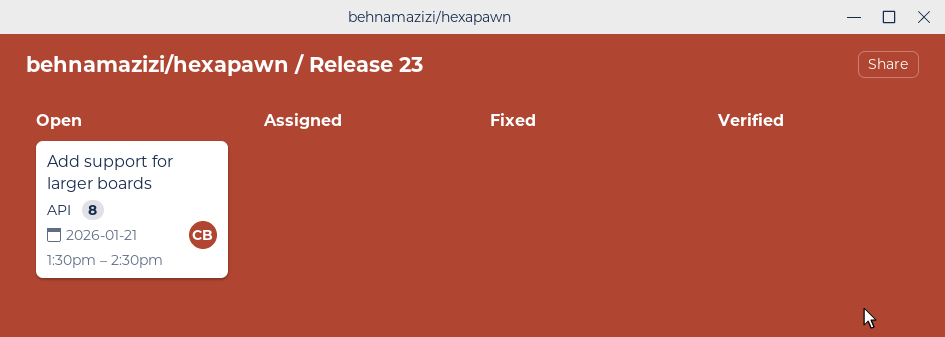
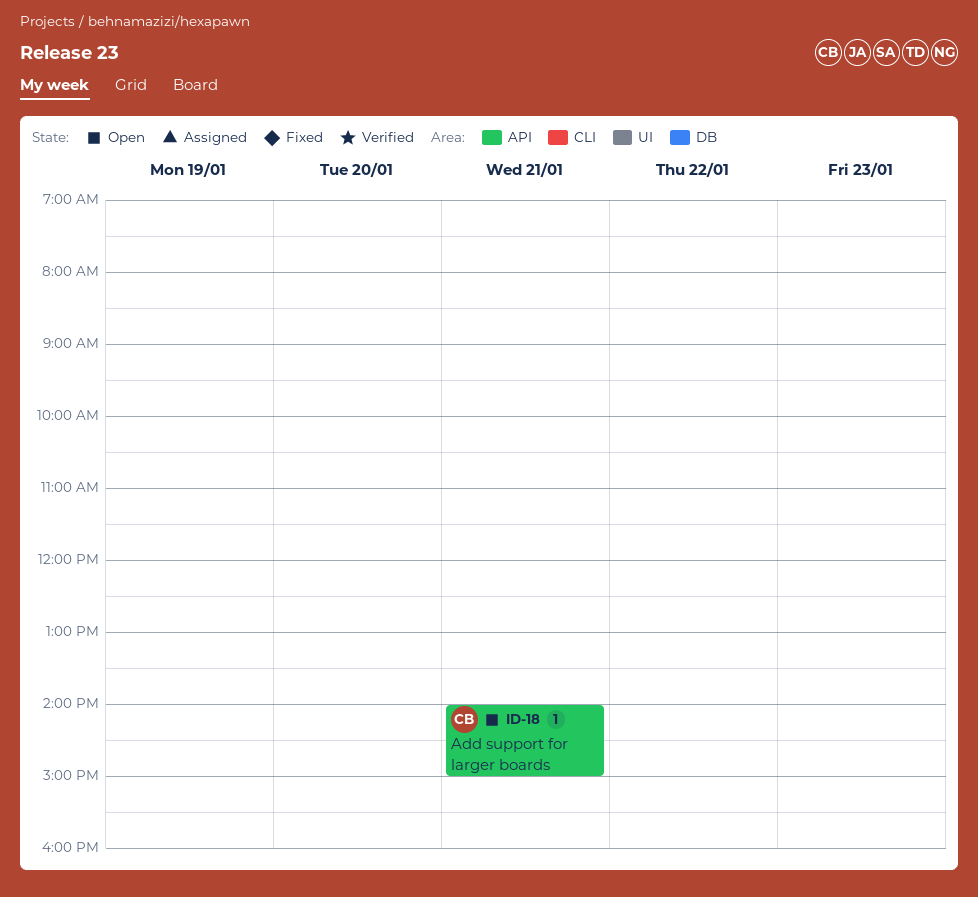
Add support for larger boards, estimate: 8 -> 1
Add support for larger boards, begins: 13:30 -> 14:00
Add support for larger boards, ends: 14:30 -> 15:00

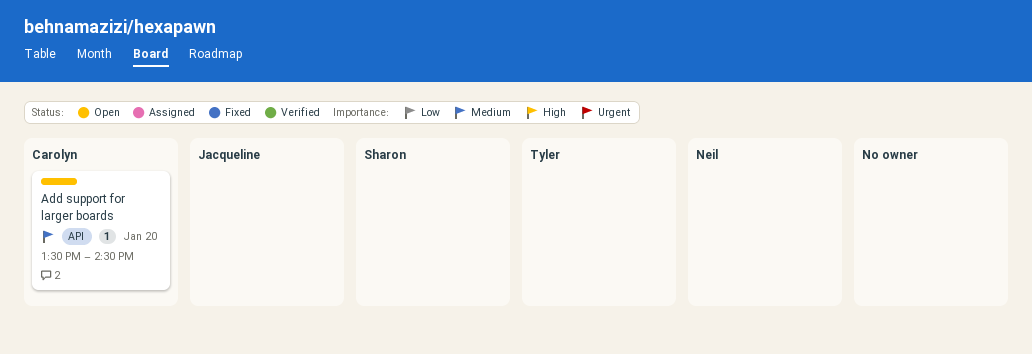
Add support for larger boards, day: Jan 21 -> Jan 20
Add support for larger boards, begins: 14:00 -> 13:30
Add support for larger boards, ends: 15:00 -> 14:30

